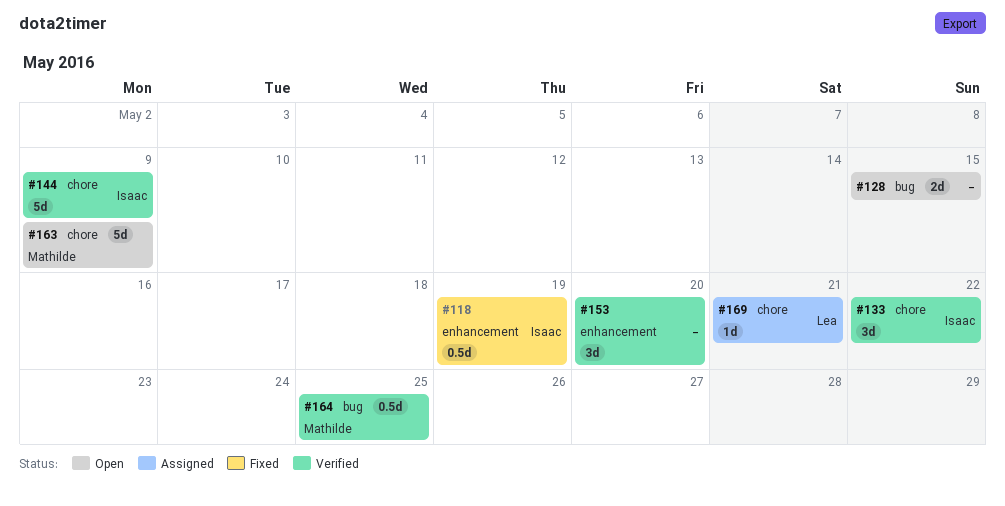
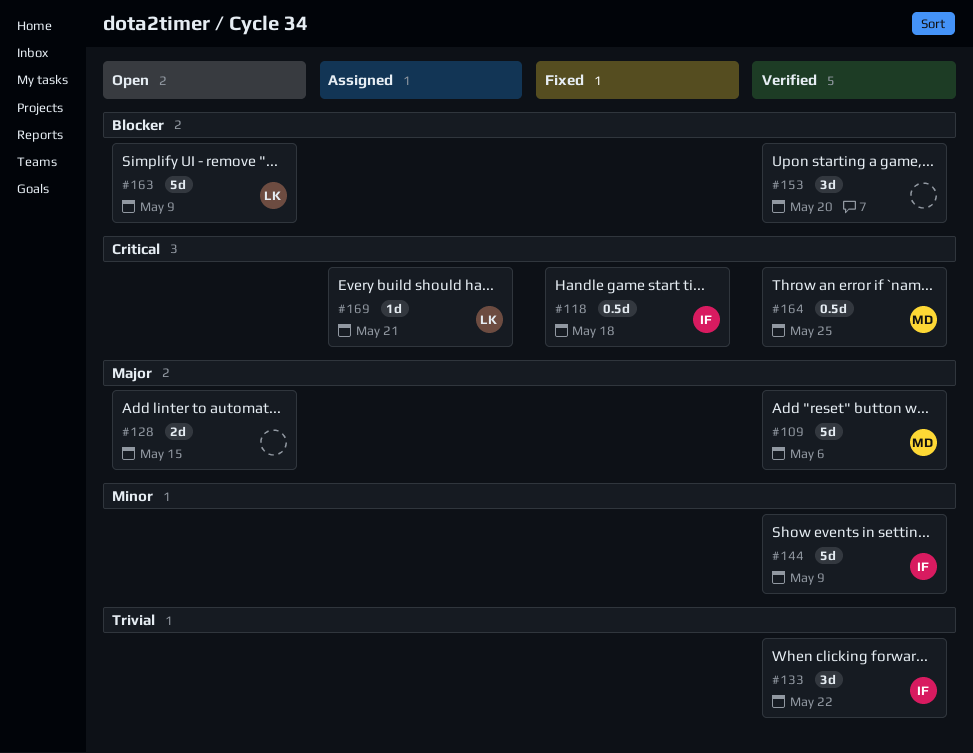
#109: none -> present
#118, due: May 19 -> May 18
#163, owner: Mathilde -> Lea

